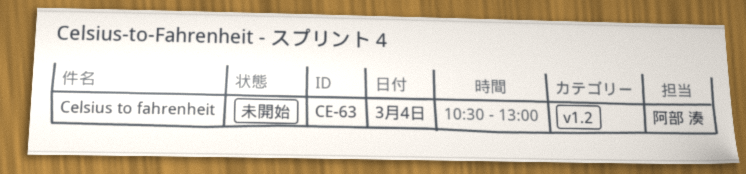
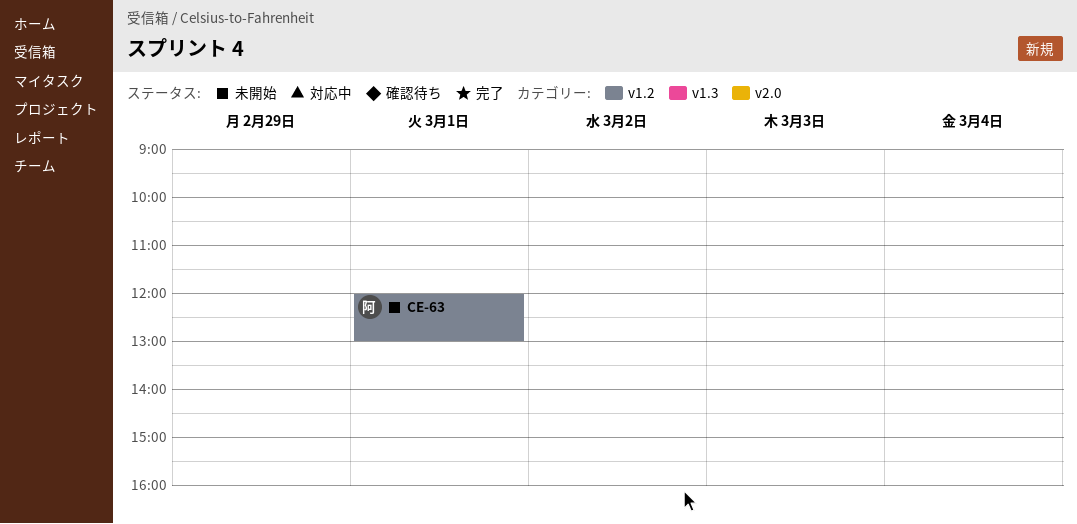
CE-63, day: Mar 4 -> Mar 1
CE-63, begins: 10:30 -> 12:00

